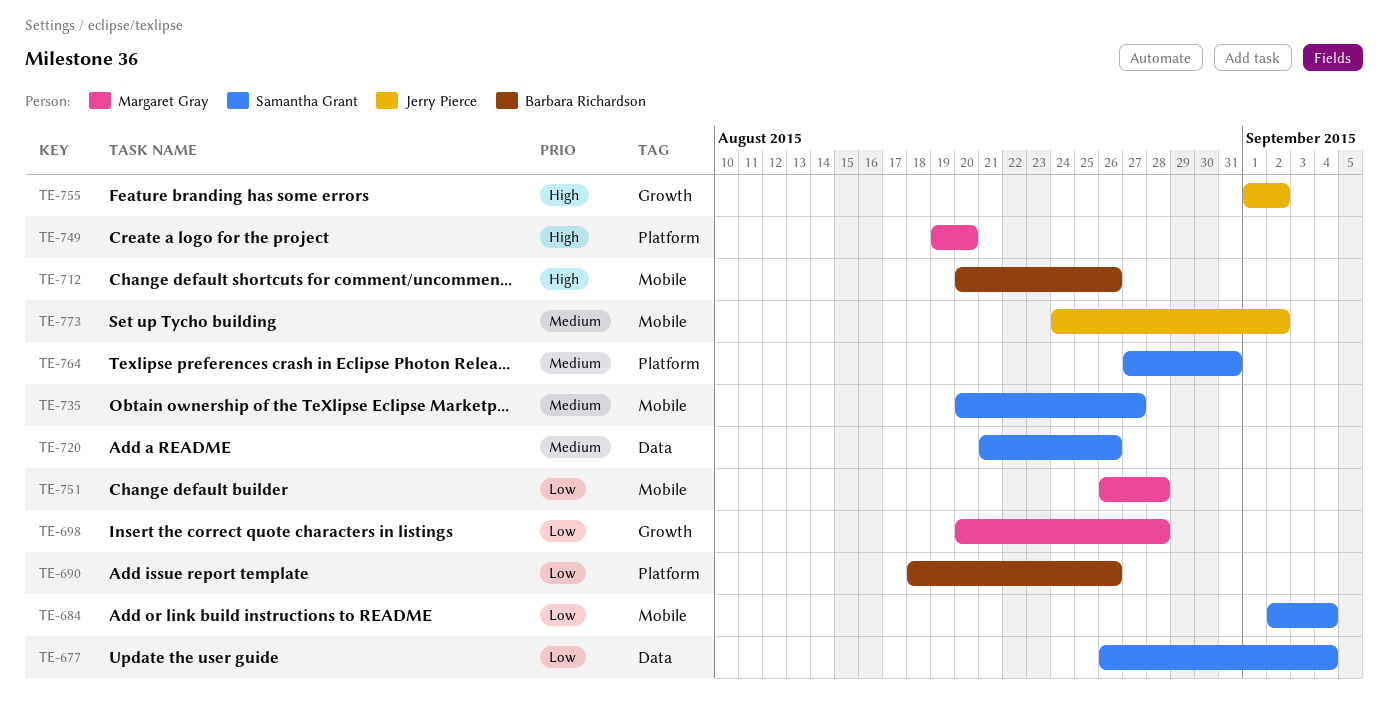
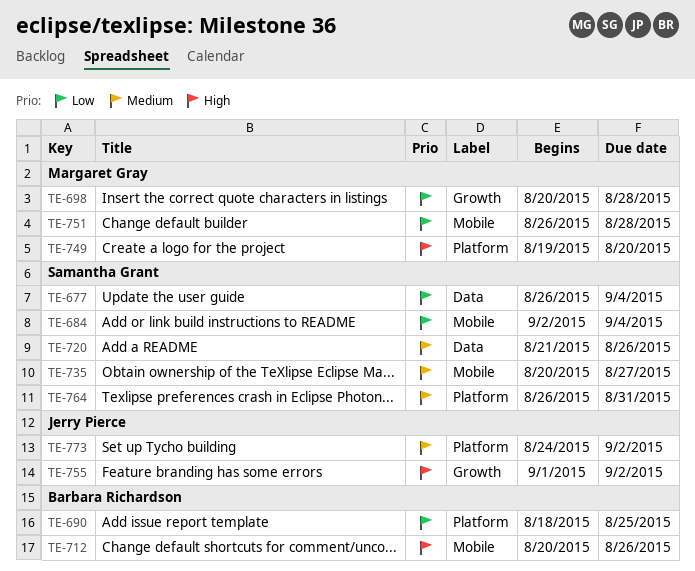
TE-690, due: Aug 26 -> Aug 25
TE-764, start: Aug 27 -> Aug 26
TE-773, label: Mobile -> Platform

